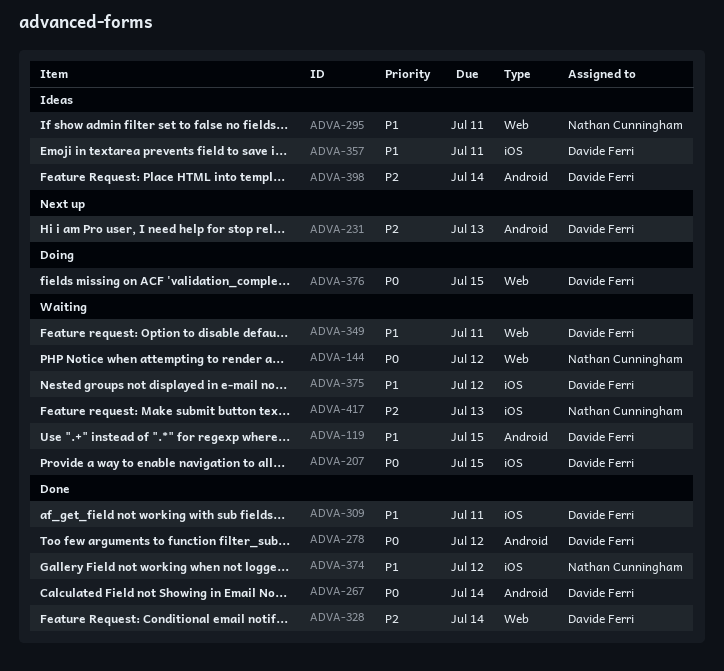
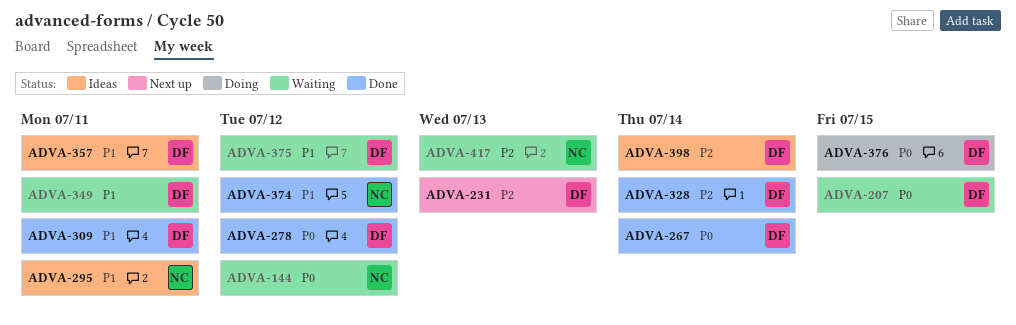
ADVA-119: present -> none

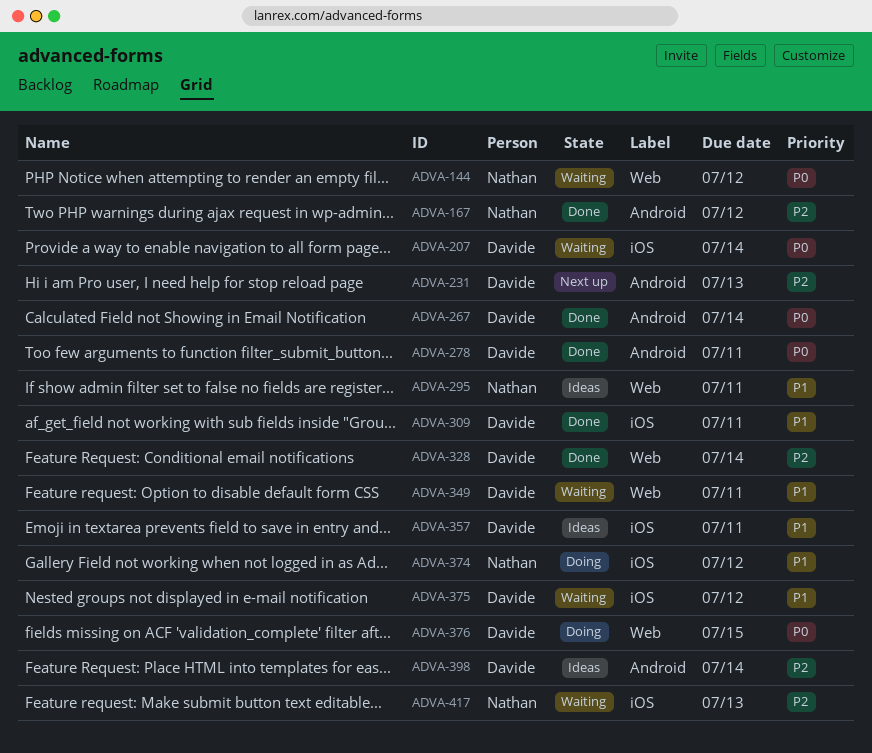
ADVA-167: none -> present
ADVA-207, due: Jul 15 -> Jul 14
ADVA-278, due: Jul 12 -> Jul 11
ADVA-374, status: Done -> Doing

